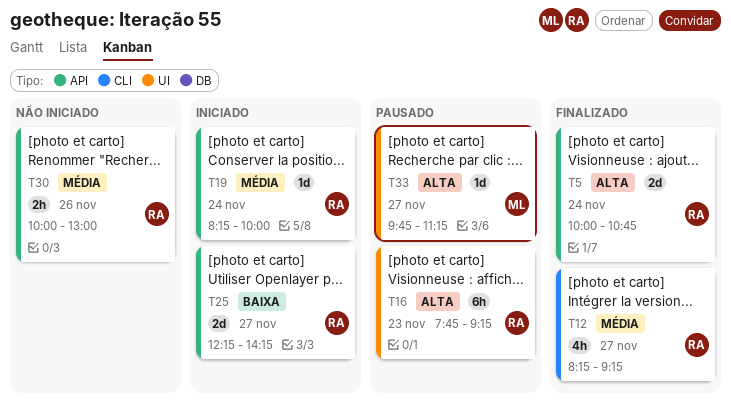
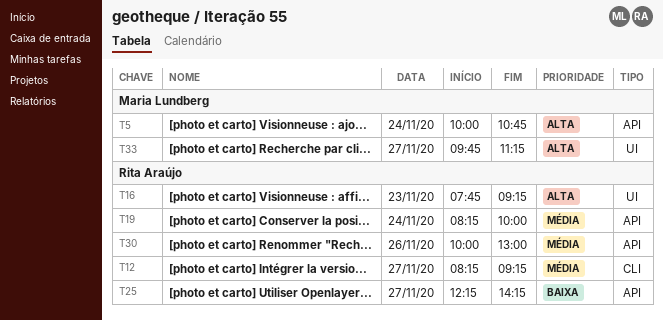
T5, owner: Rita Araújo -> Maria Lundberg

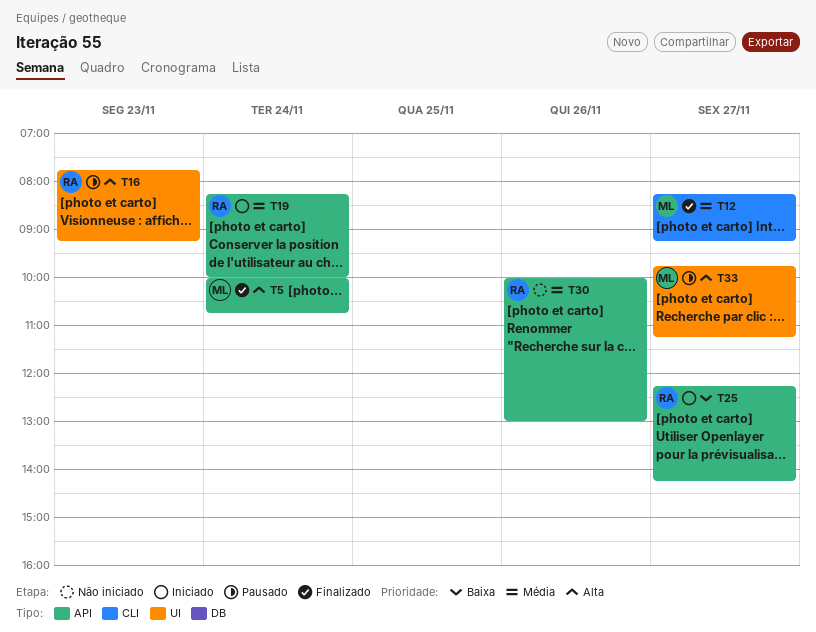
T12, owner: Rita Araújo -> Maria Lundberg

